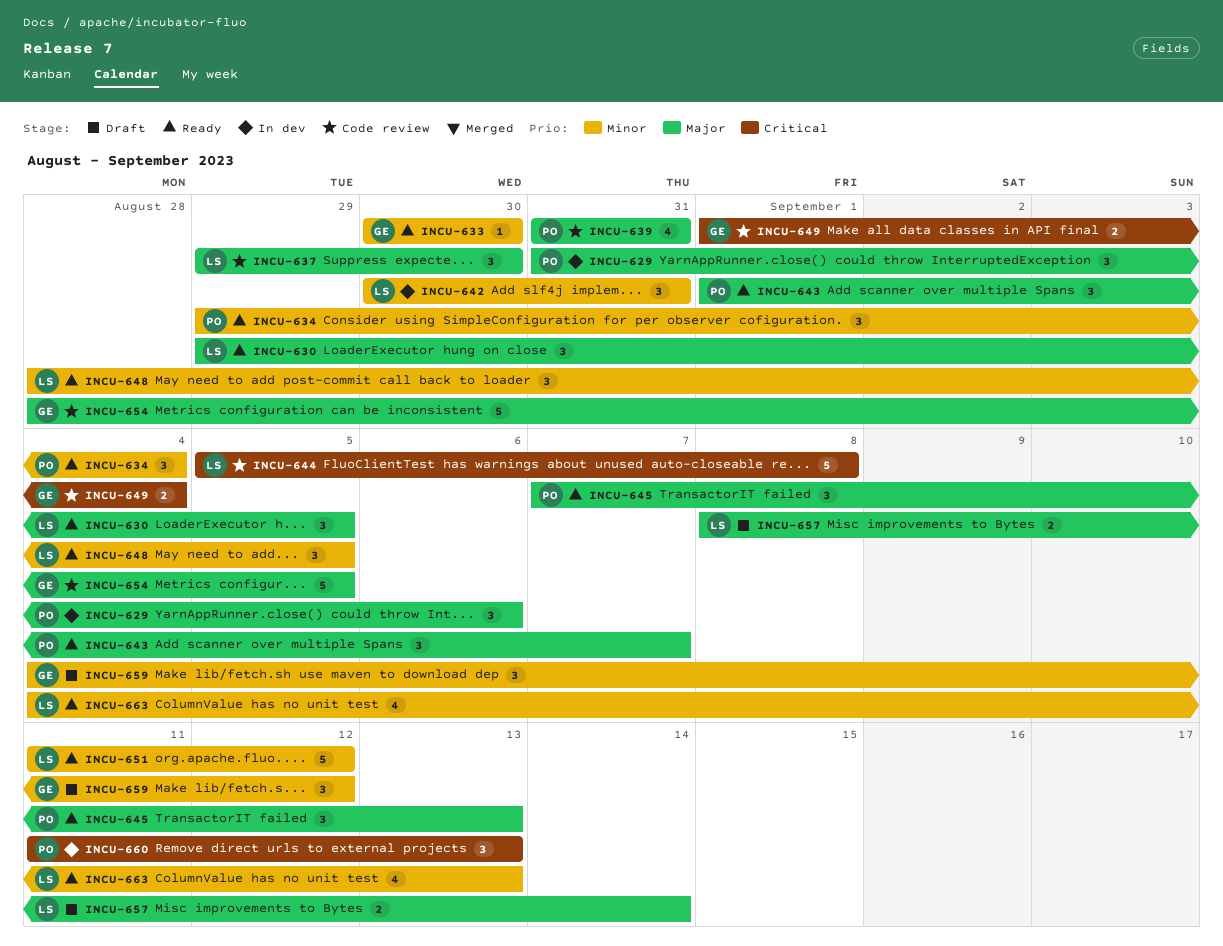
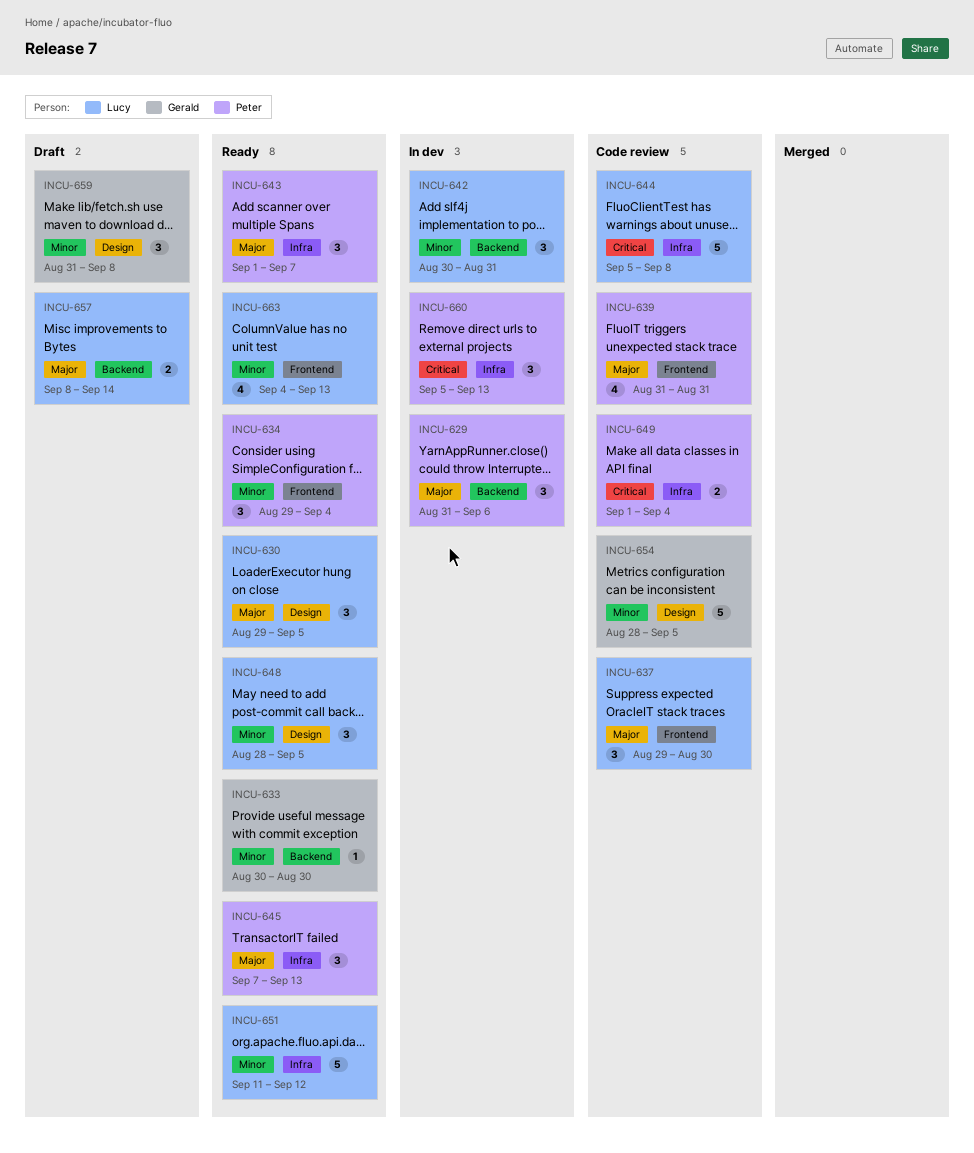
INCU-649, owner: Gerald -> Peter
INCU-654, priority: Major -> Minor
INCU-659, start: Sep 4 -> Aug 31
INCU-659, due: Sep 12 -> Sep 8
INCU-660, start: Sep 11 -> Sep 5

